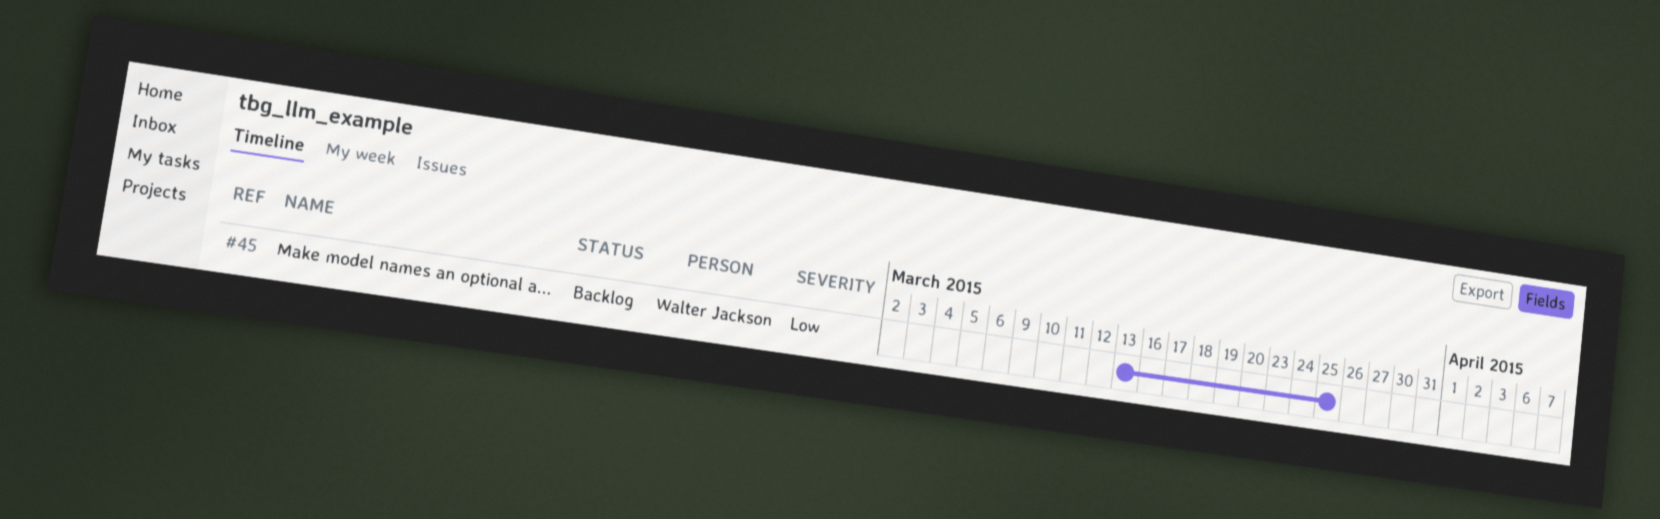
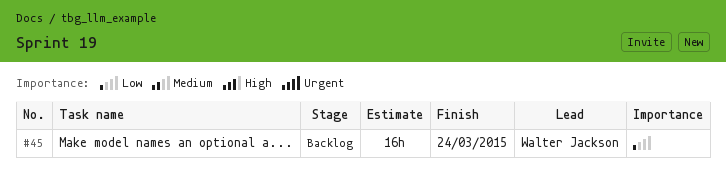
#45, due: Mar 25 -> Mar 24

